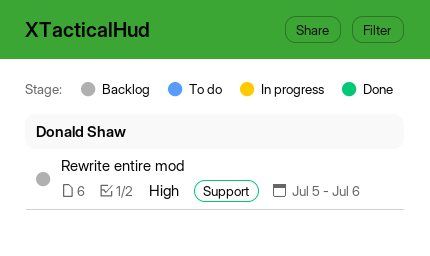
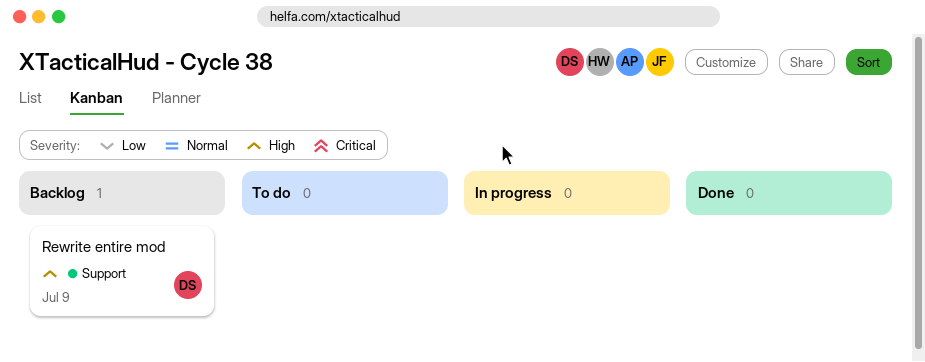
Rewrite entire mod, due: Jul 6 -> Jul 9

